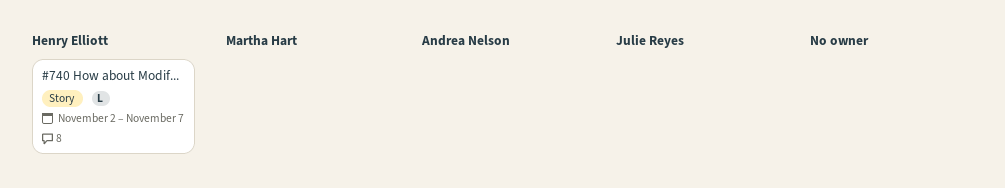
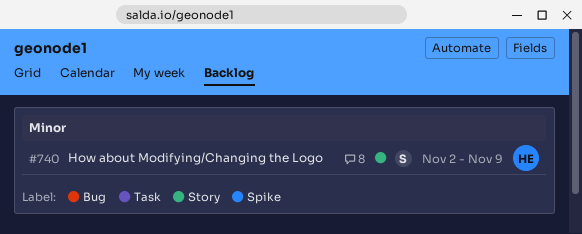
#740, estimate: L -> S
#740, due: Nov 7 -> Nov 9

